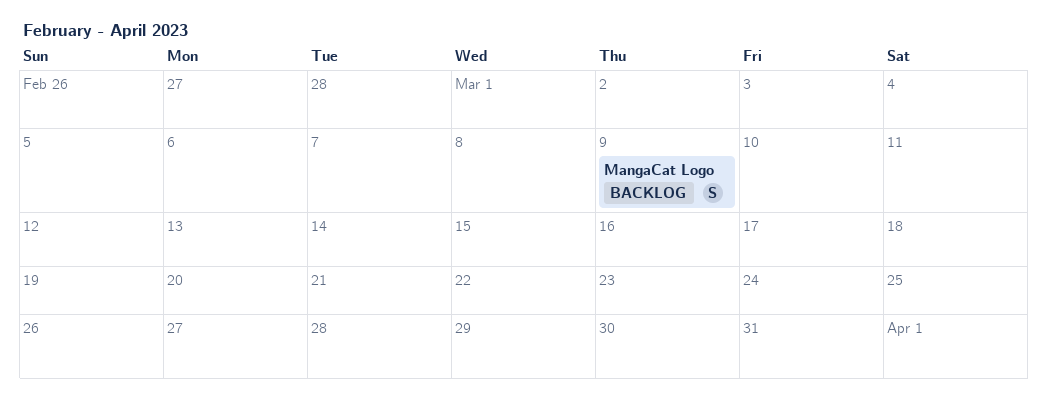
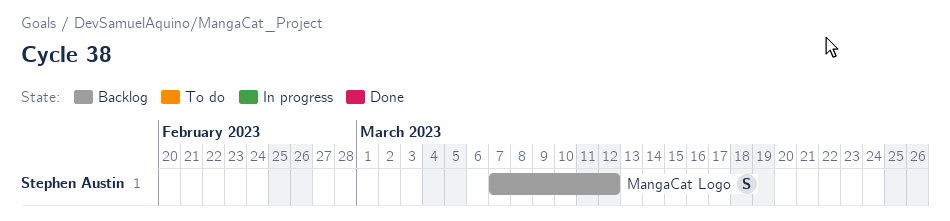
MangaCat Logo, due: Mar 9 -> Mar 12

